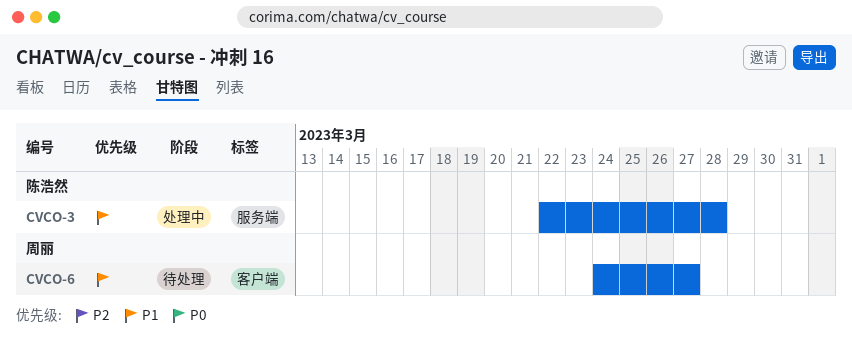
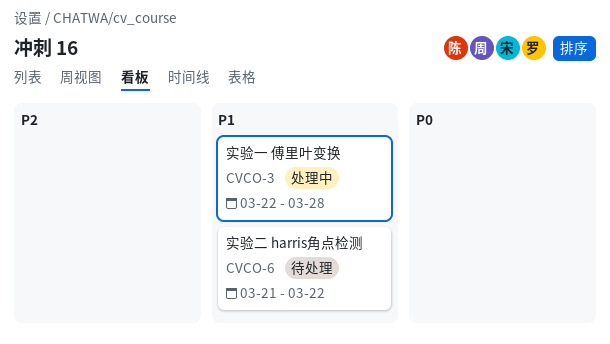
CVCO-6, start: Mar 24 -> Mar 21
CVCO-6, due: Mar 27 -> Mar 22

